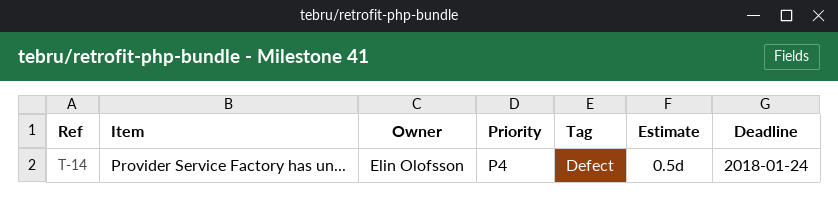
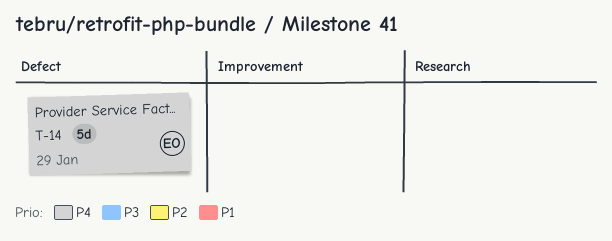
T-14, estimate: 0.5d -> 5d
T-14, due: Jan 24 -> Jan 29

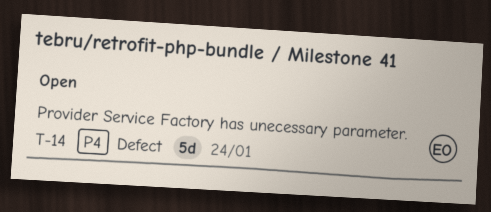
T-14, due: Jan 29 -> Jan 24

